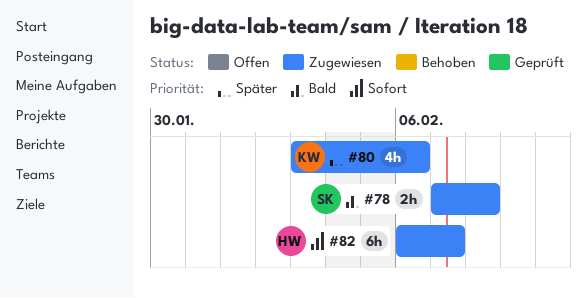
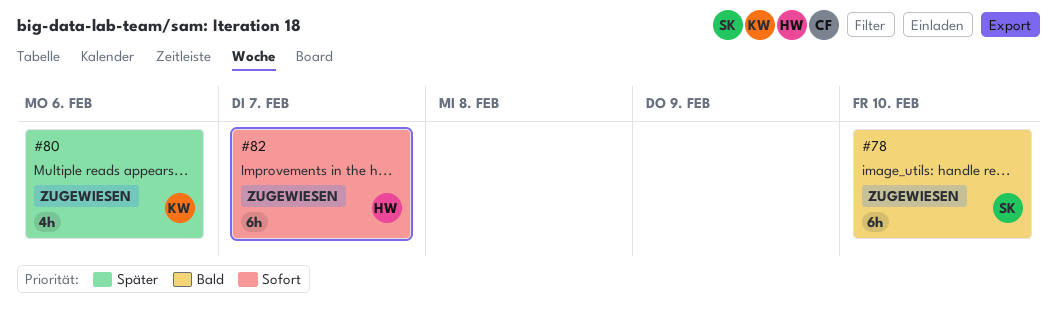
#78, estimate: 2h -> 6h
#78, due: Feb 8 -> Feb 10

